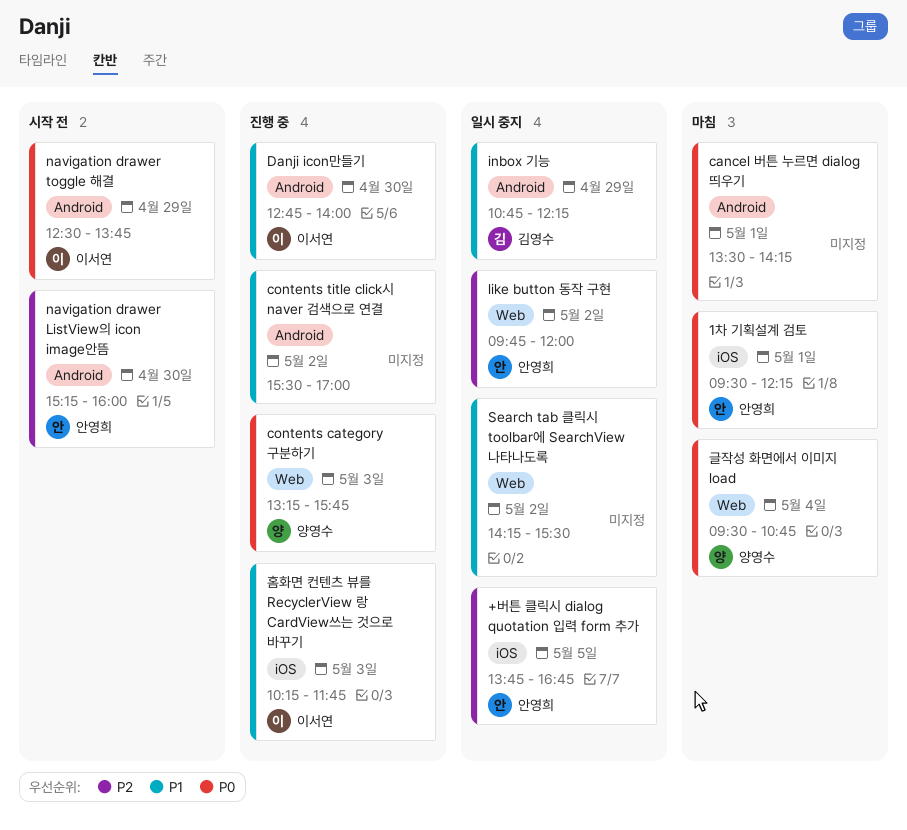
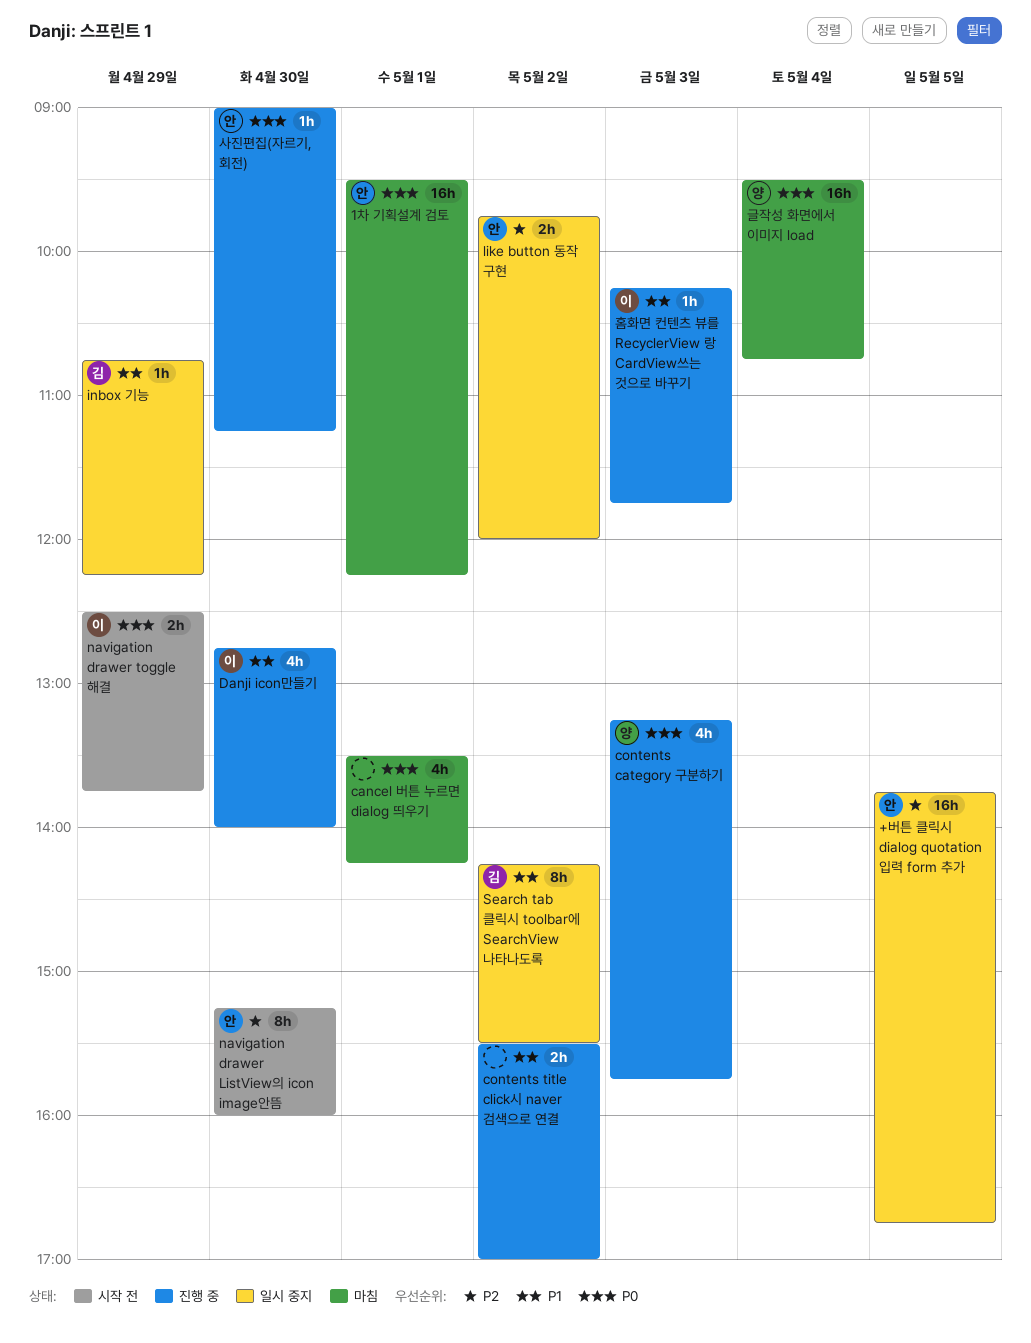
Search tab 클릭시 toolbar에 SearchView 나타나도록, owner: none -> 김영수
사진편집(자르기, 회전): none -> present

